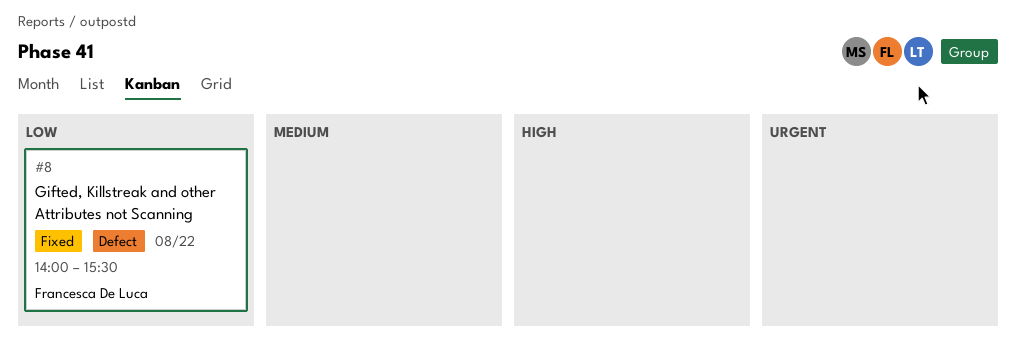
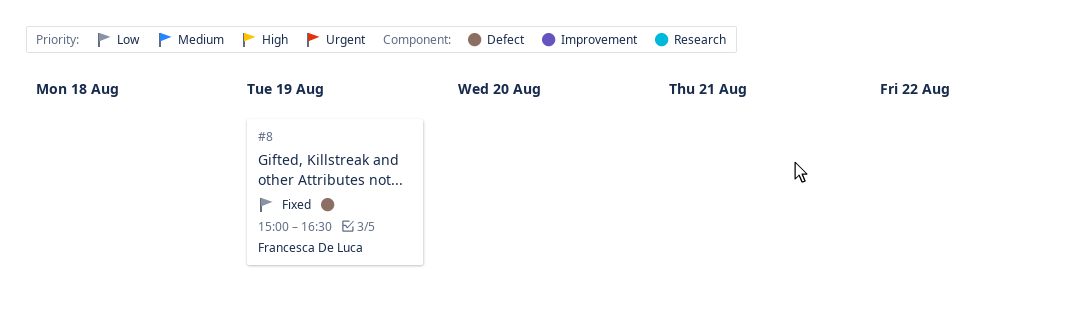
#8, day: Aug 22 -> Aug 19
#8, begins: 14:00 -> 15:00
#8, ends: 15:30 -> 16:30

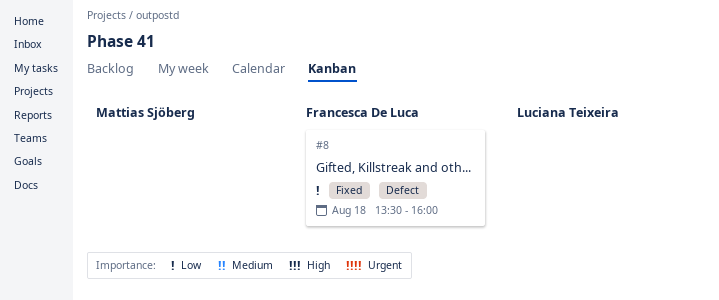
#8, day: Aug 19 -> Aug 18
#8, begins: 15:00 -> 13:30
#8, ends: 16:30 -> 16:00

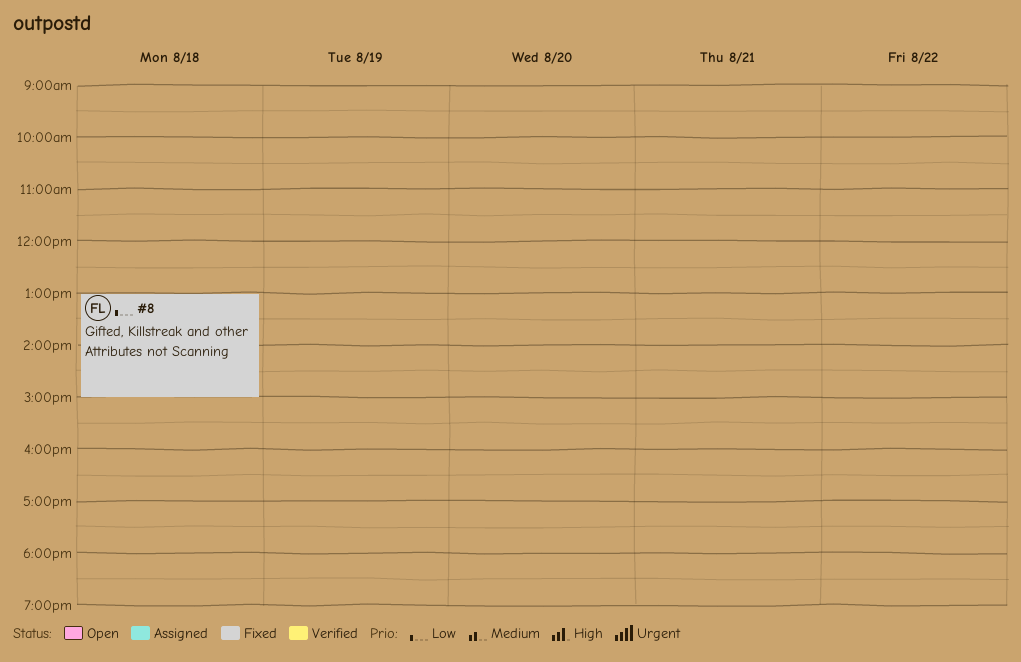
#8, begins: 13:30 -> 13:00
#8, ends: 16:00 -> 15:00

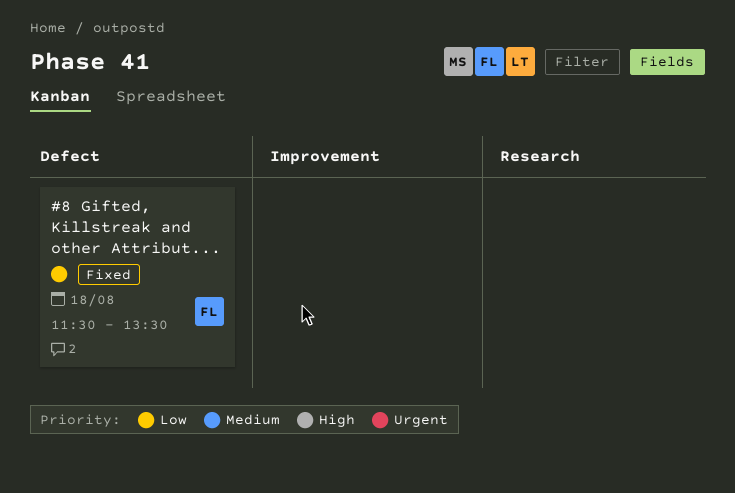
#8, begins: 13:00 -> 11:30
#8, ends: 15:00 -> 13:30

